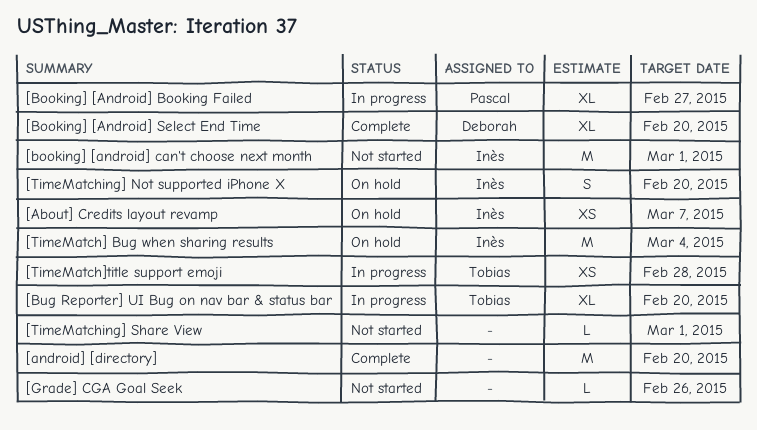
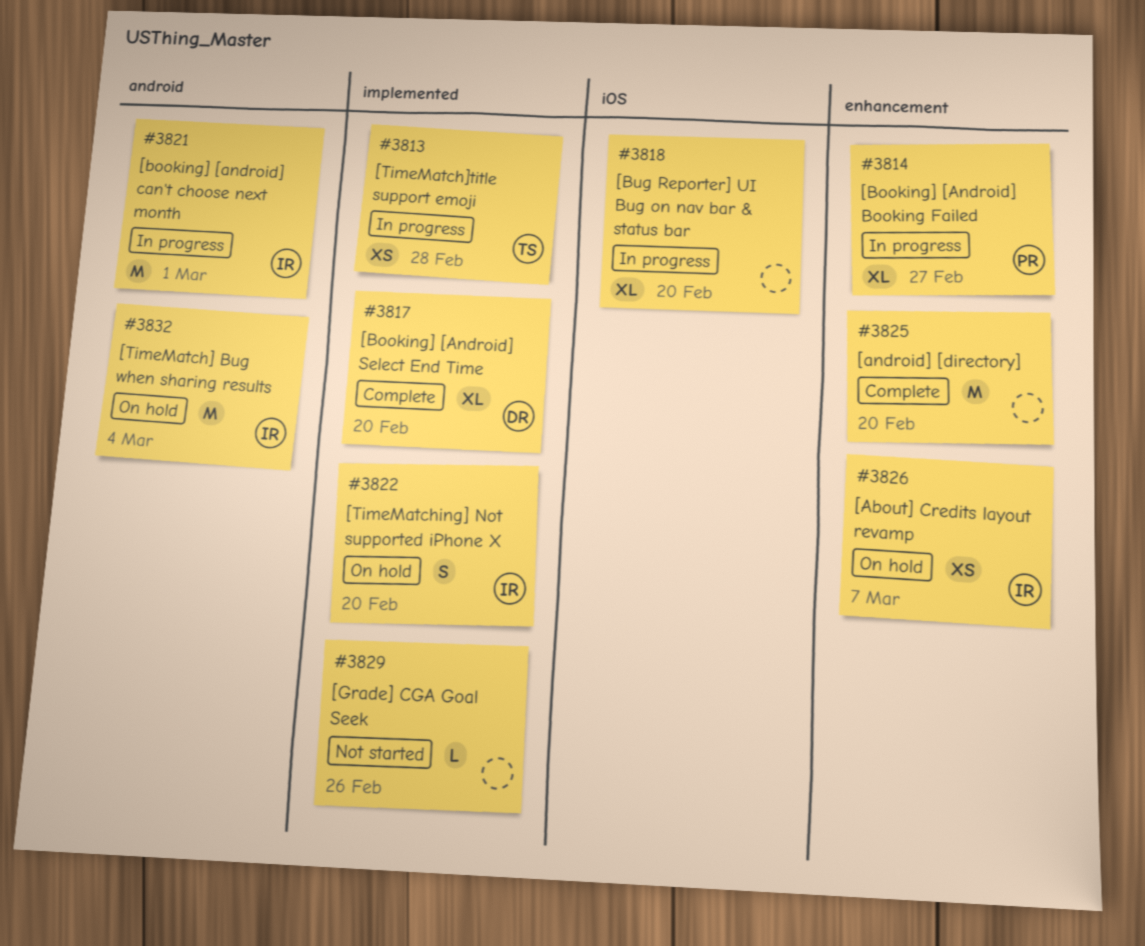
[booking] [android] can't choose next month, status: Not started -> In progress
[Bug Reporter] UI Bug on nav bar & status bar, owner: Tobias -> none
[TimeMatching] Share View: present -> none

